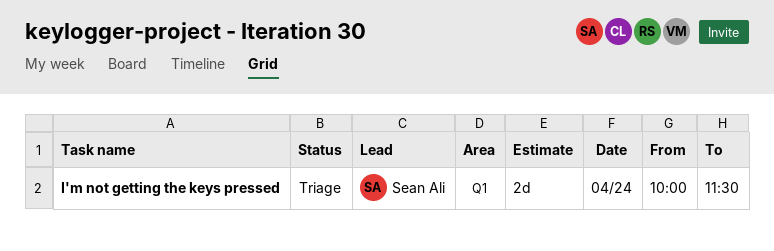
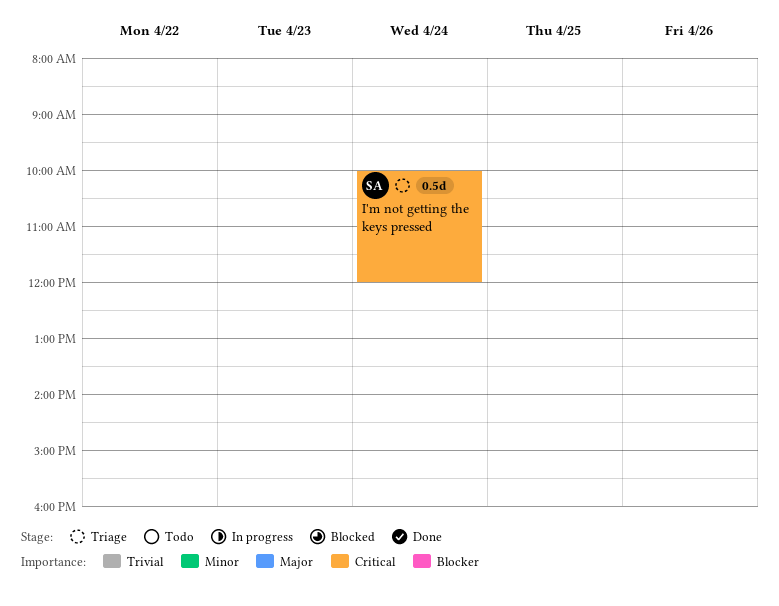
I'm not getting the keys pressed, estimate: 2d -> 0.5d
I'm not getting the keys pressed, ends: 11:30 -> 12:00

